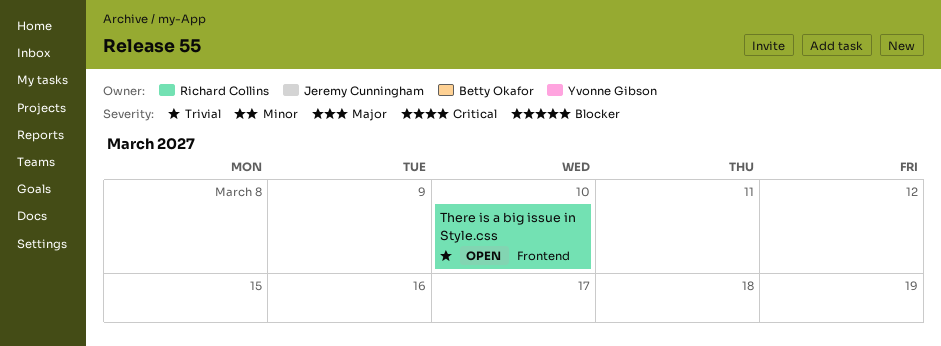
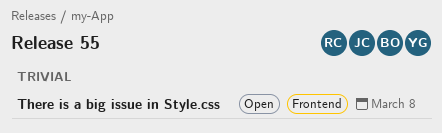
There is a big issue in Style.css, due: Mar 10 -> Mar 8

